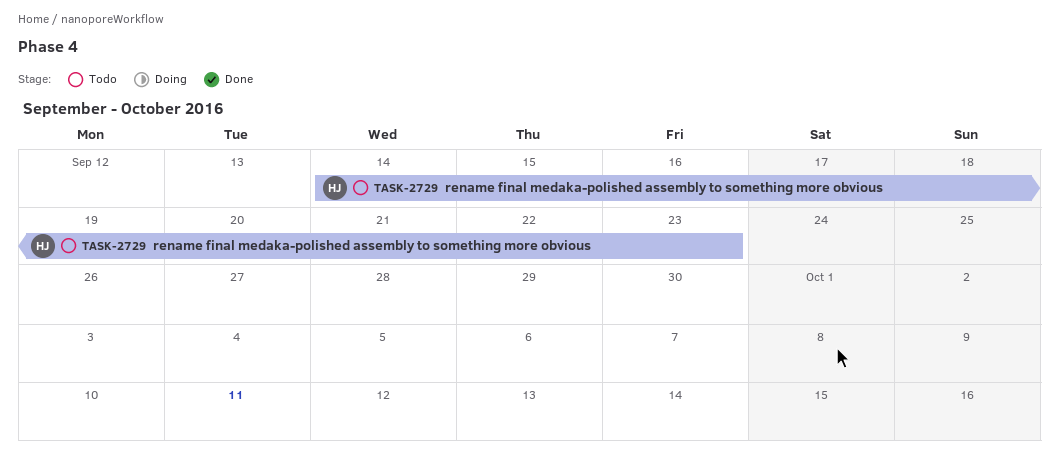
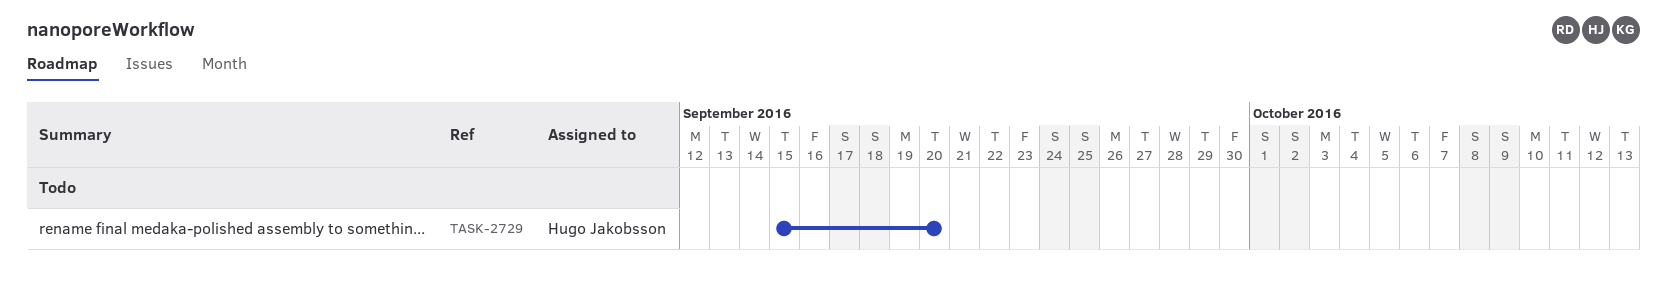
TASK-2729, start: Sep 14 -> Sep 15
TASK-2729, due: Sep 23 -> Sep 20

